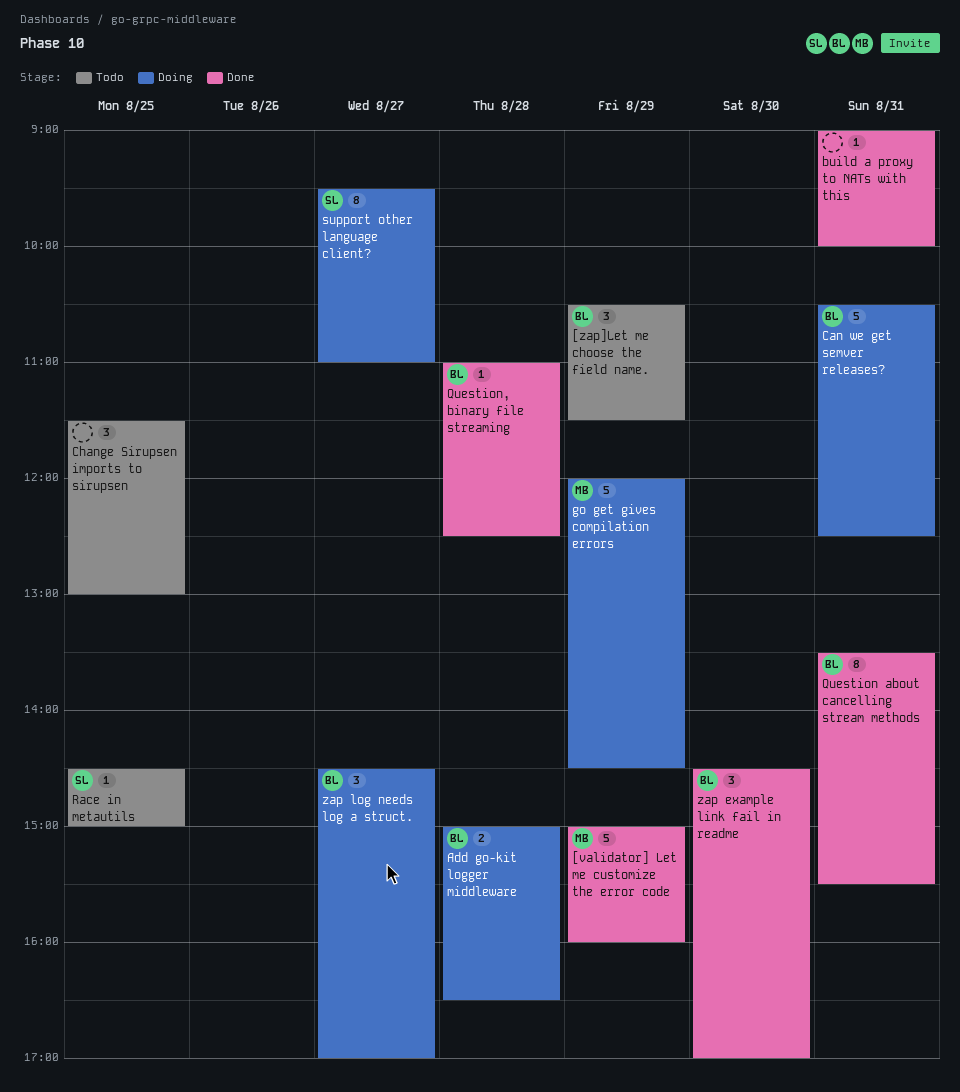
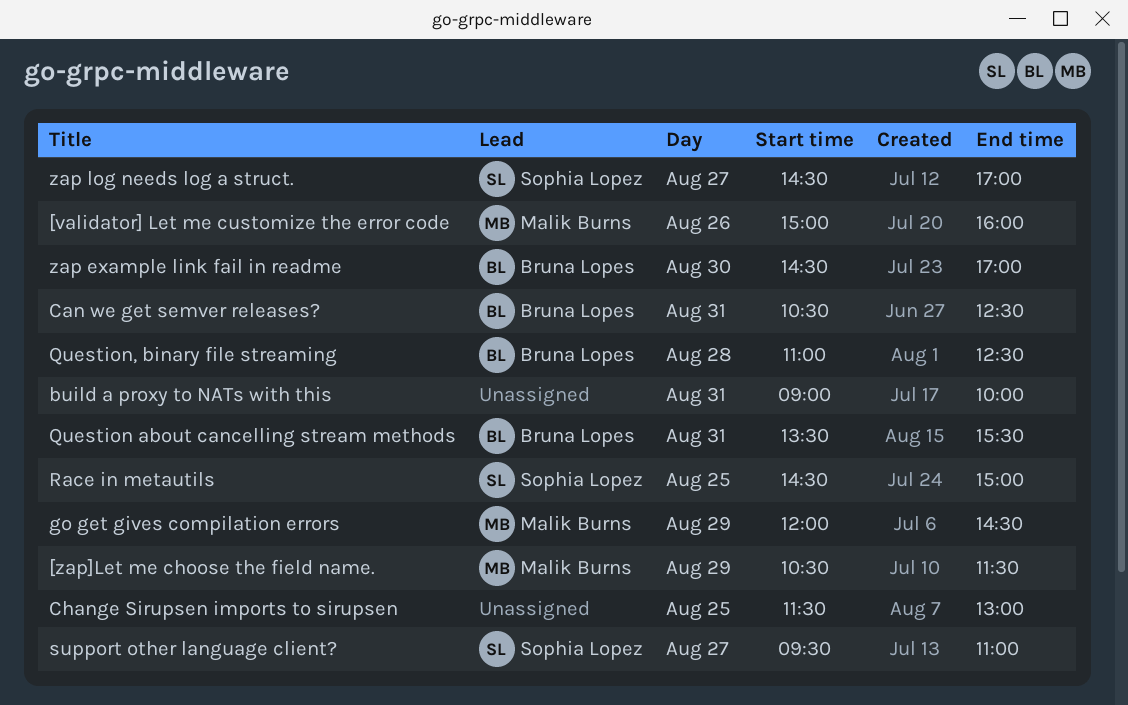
[validator] Let me customize the error code, day: Aug 29 -> Aug 26
[zap]Let me choose the field name., owner: Bruna Lopes -> Malik Burns
Add go-kit logger middleware: present -> none
zap log needs log a struct., owner: Bruna Lopes -> Sophia Lopez

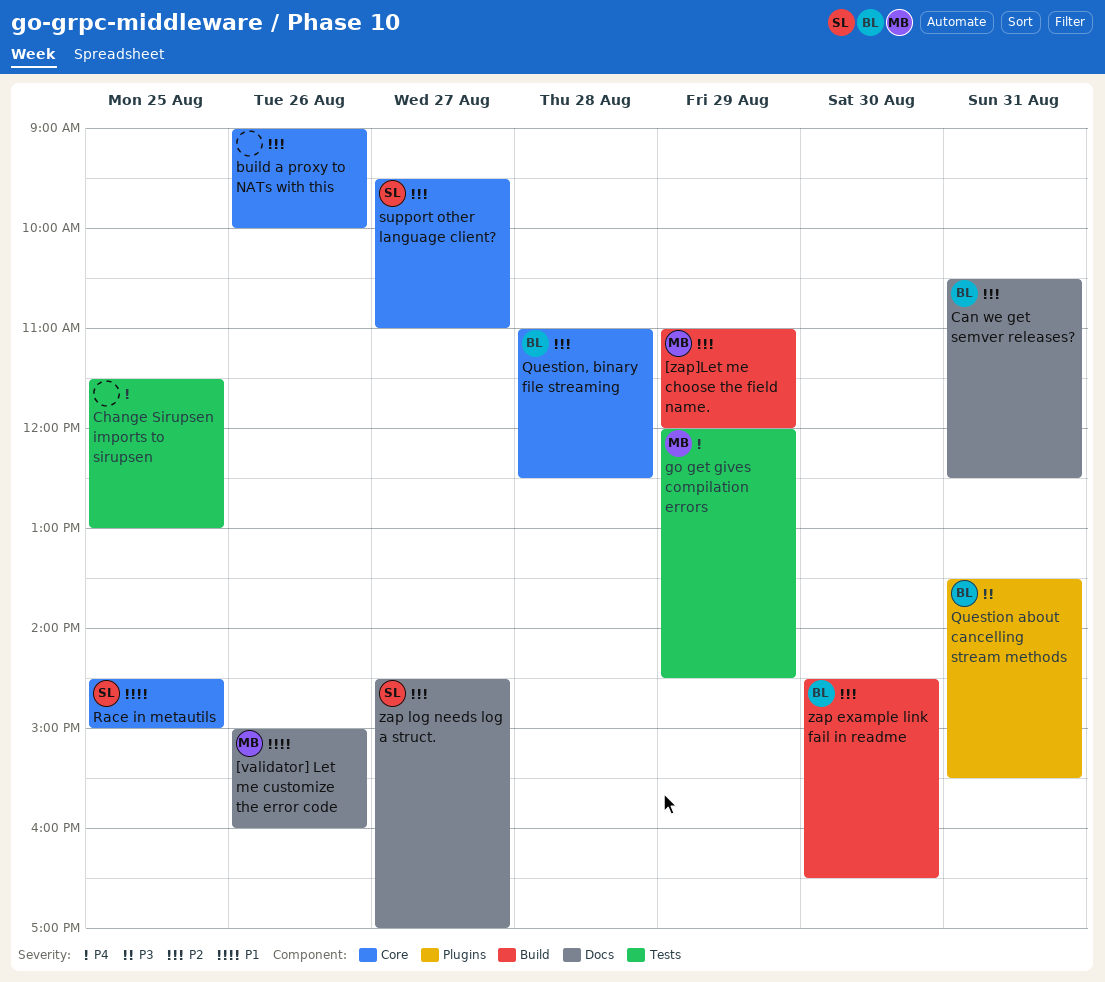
[zap]Let me choose the field name., begins: 10:30 -> 11:00
[zap]Let me choose the field name., ends: 11:30 -> 12:00
build a proxy to NATs with this, day: Aug 31 -> Aug 26
zap example link fail in readme, ends: 17:00 -> 16:30

